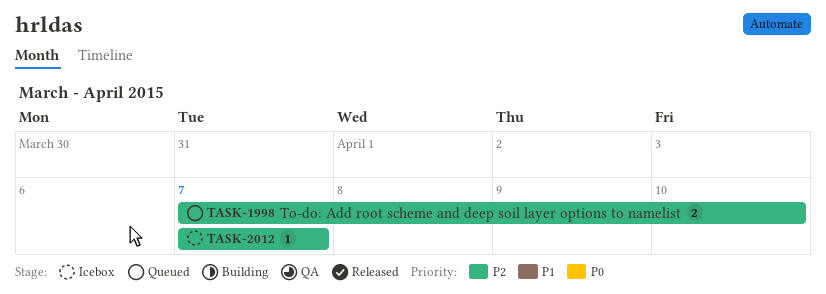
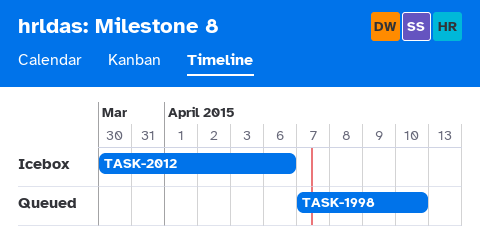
TASK-2012, start: Apr 7 -> Mar 30
TASK-2012, due: Apr 7 -> Apr 6

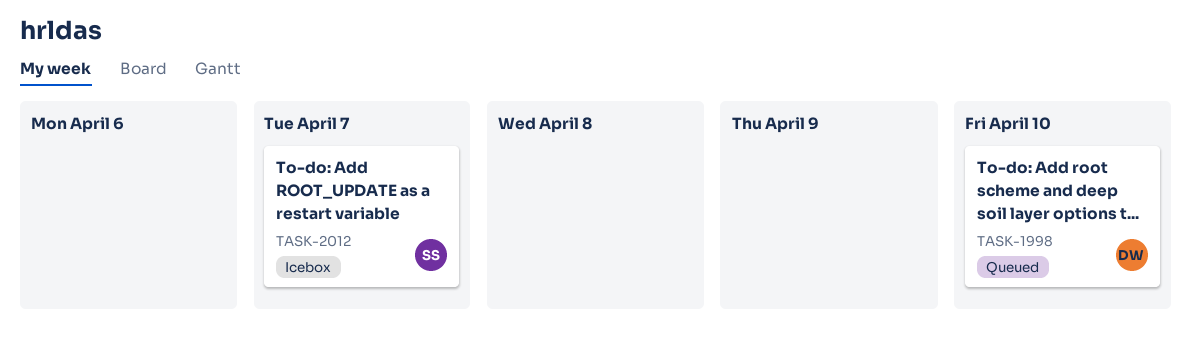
TASK-2012, due: Apr 6 -> Apr 7

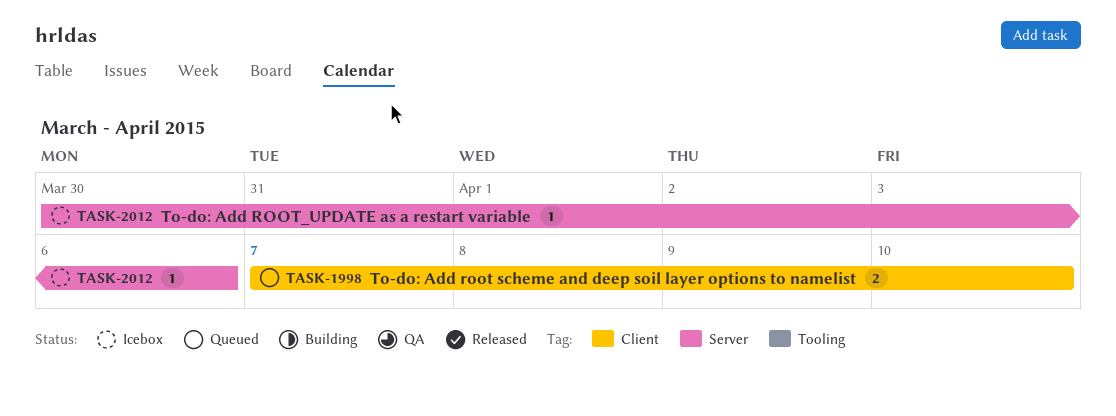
TASK-2012, due: Apr 7 -> Apr 6

